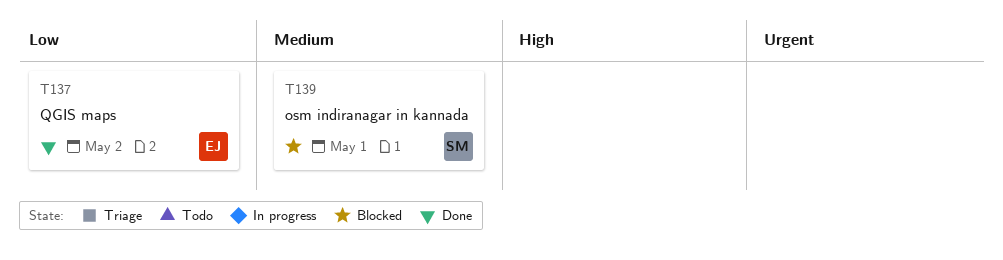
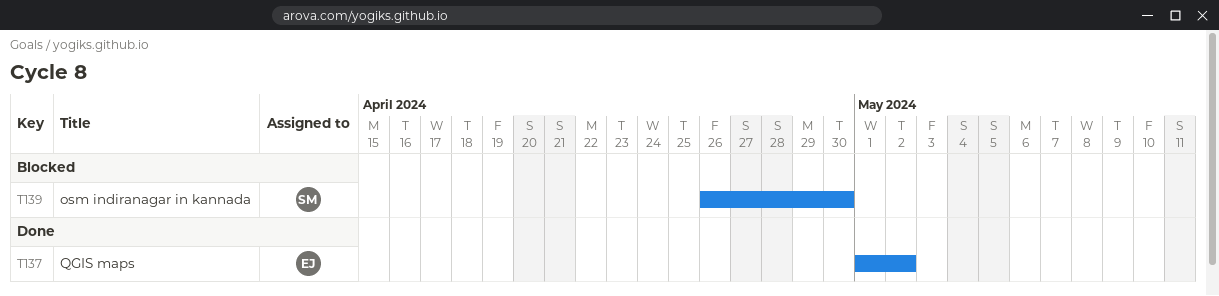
T139, due: May 1 -> Apr 30

